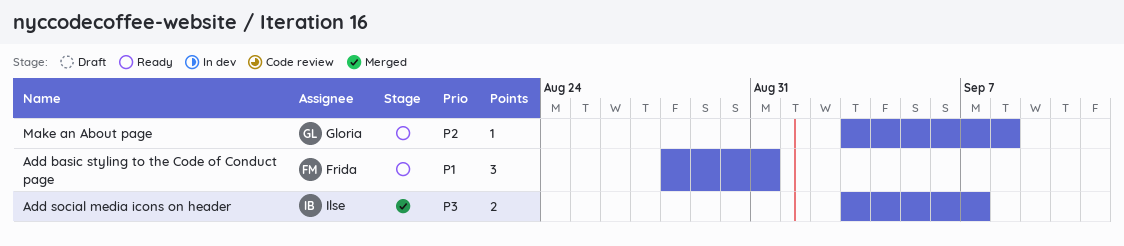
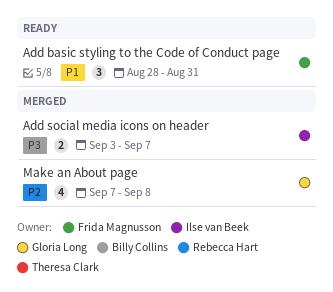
Make an About page, status: Ready -> Merged
Make an About page, estimate: 1 -> 4
Make an About page, start: Sep 3 -> Sep 7

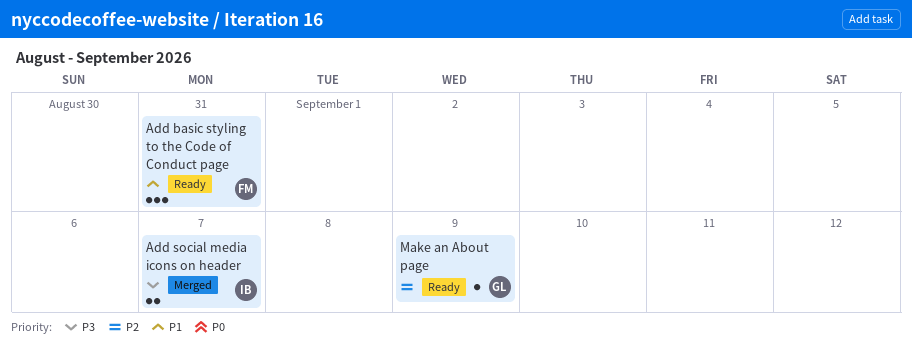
Make an About page, status: Merged -> Ready
Make an About page, estimate: 4 -> 1
Make an About page, due: Sep 8 -> Sep 9

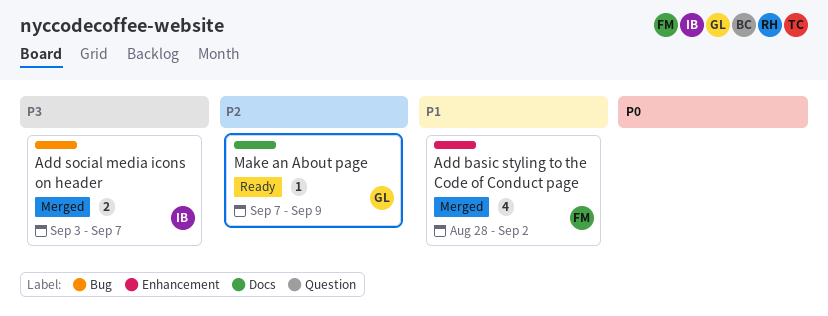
Add basic styling to the Code of Conduct page, status: Ready -> Merged
Add basic styling to the Code of Conduct page, estimate: 3 -> 4
Add basic styling to the Code of Conduct page, due: Aug 31 -> Sep 2

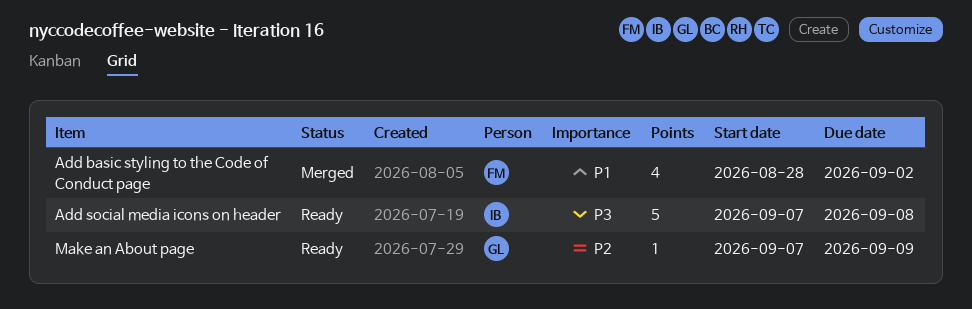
Add social media icons on header, status: Merged -> Ready
Add social media icons on header, estimate: 2 -> 5
Add social media icons on header, start: Sep 3 -> Sep 7
Add social media icons on header, due: Sep 7 -> Sep 8

